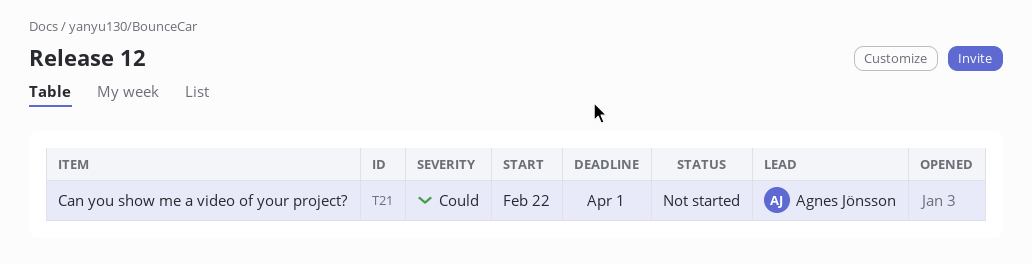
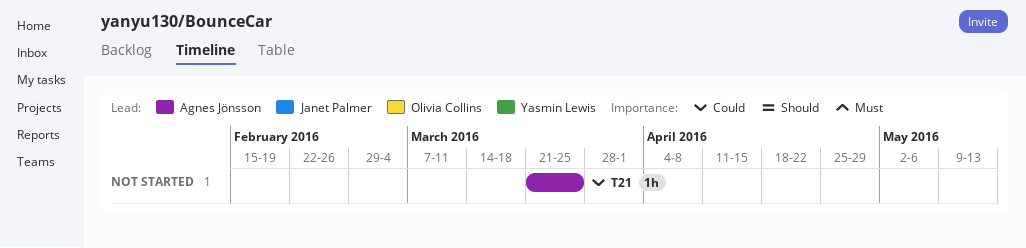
T21, start: Feb 22 -> Mar 21
T21, due: Apr 1 -> Mar 25

